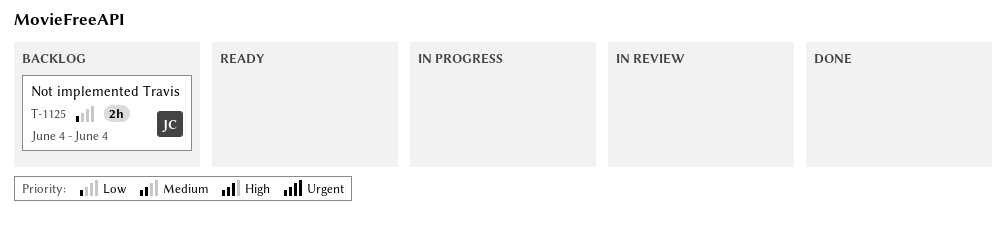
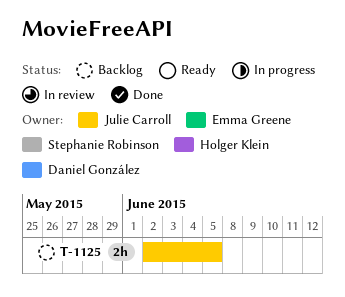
T-1125, start: Jun 4 -> Jun 2
T-1125, due: Jun 4 -> Jun 5

